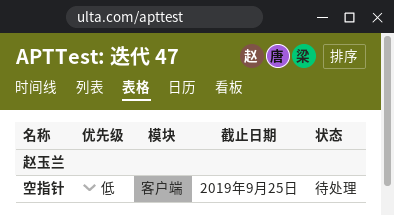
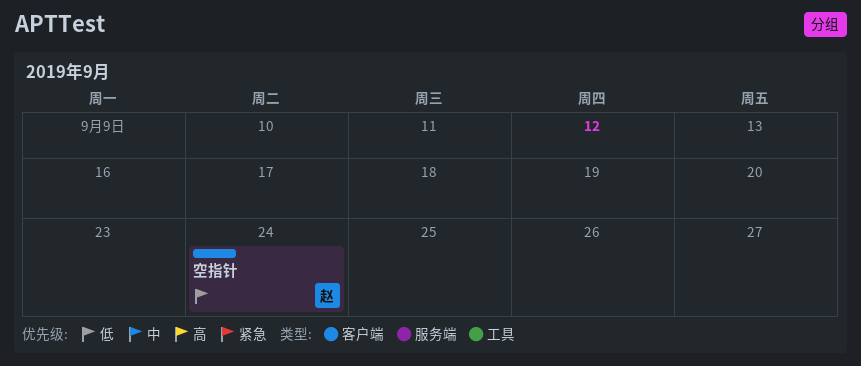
空指针, due: Sep 25 -> Sep 24

